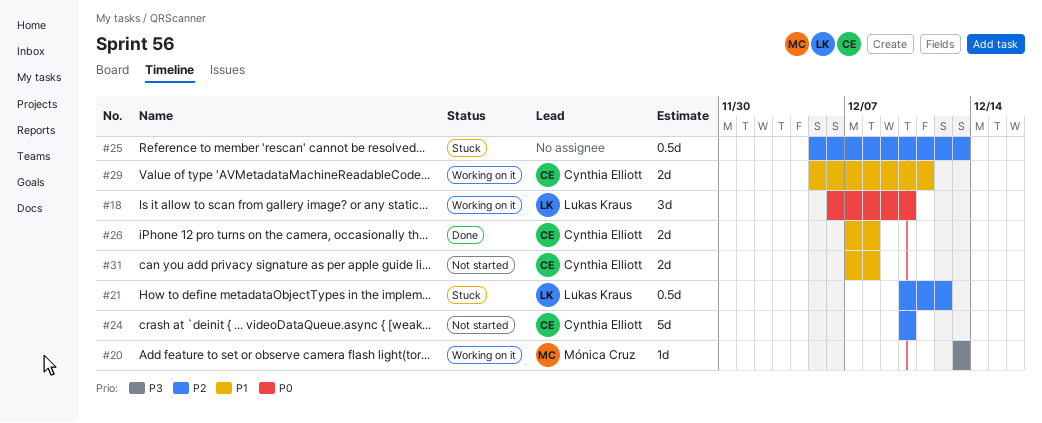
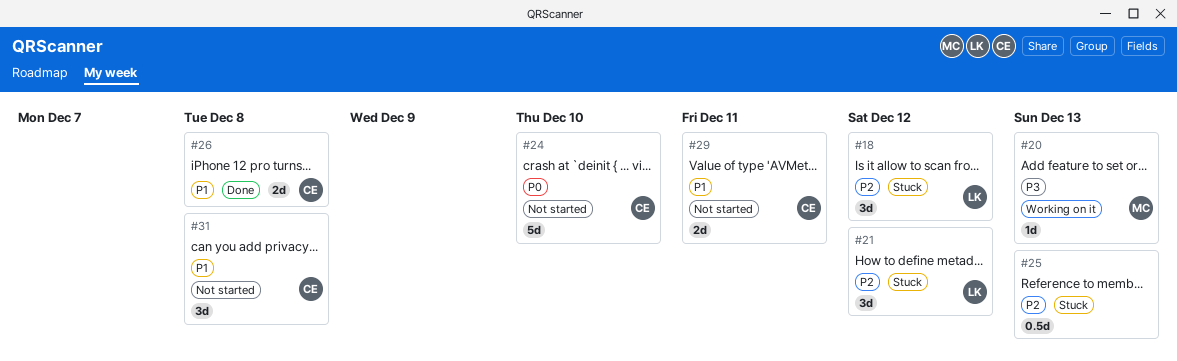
#18, status: Working on it -> Stuck
#18, priority: P0 -> P2
#18, due: Dec 10 -> Dec 12
#21, estimate: 0.5d -> 3d
#24, priority: P2 -> P0
#29, status: Working on it -> Not started
#31, estimate: 2d -> 3d

